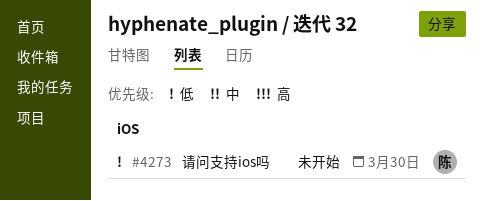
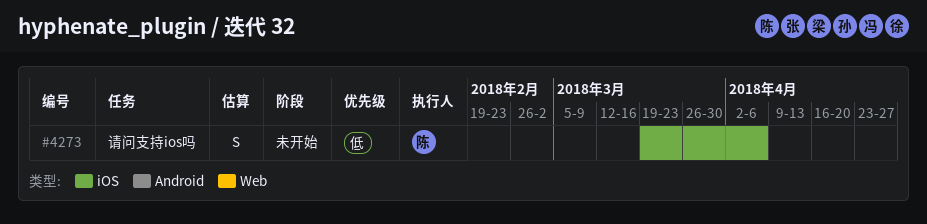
#4273, due: Mar 30 -> Apr 6

